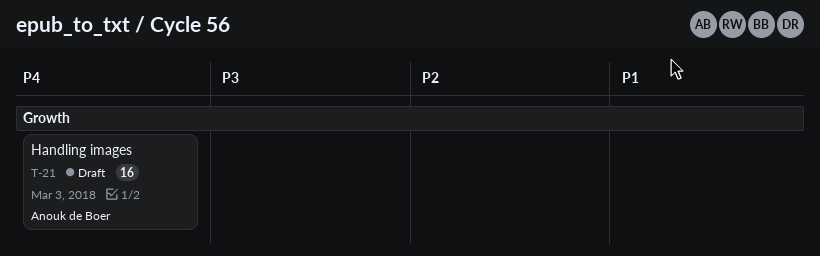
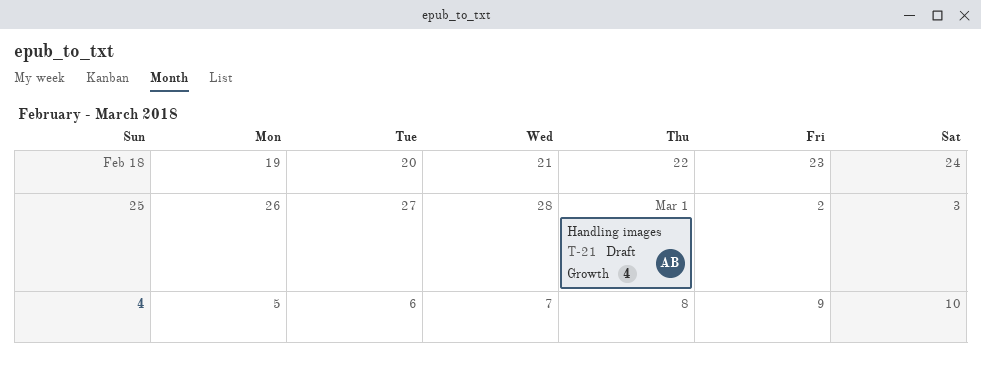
T-21, estimate: 16 -> 4
T-21, due: Mar 3 -> Mar 1

